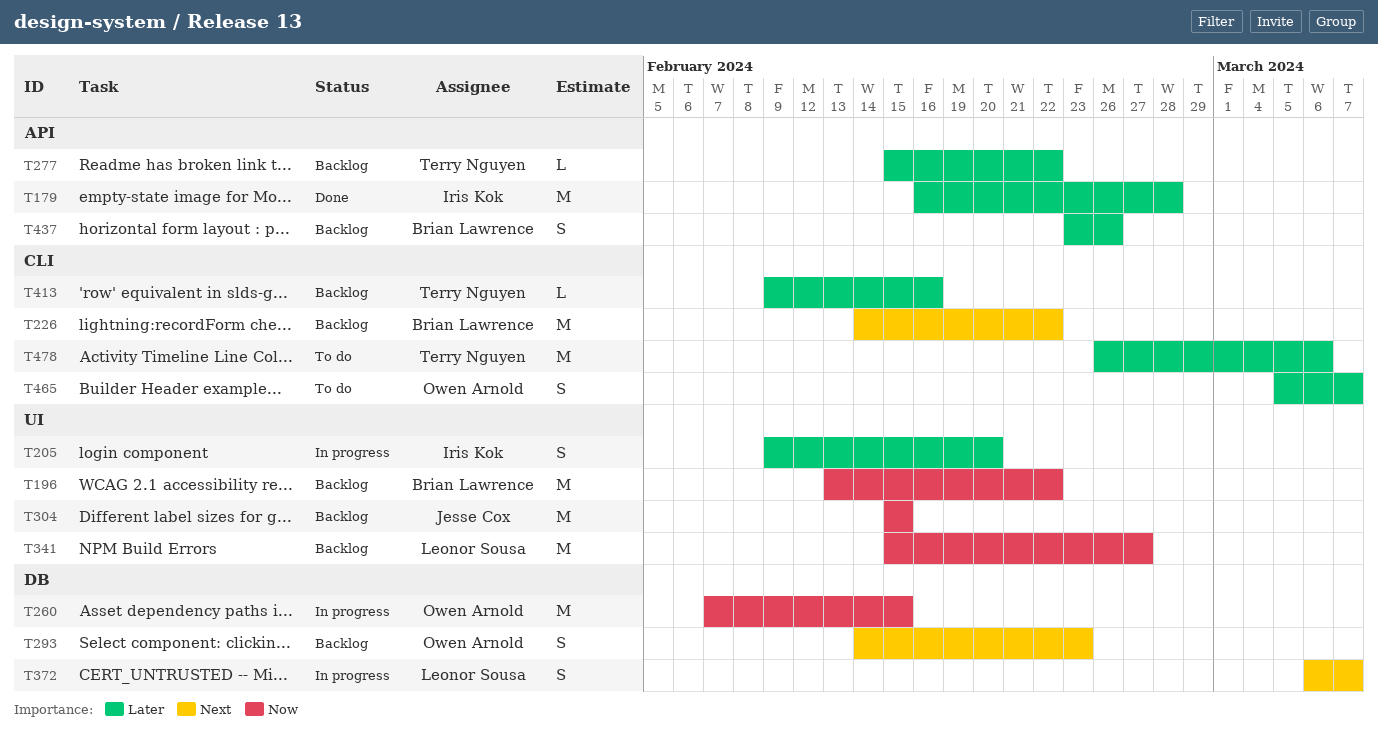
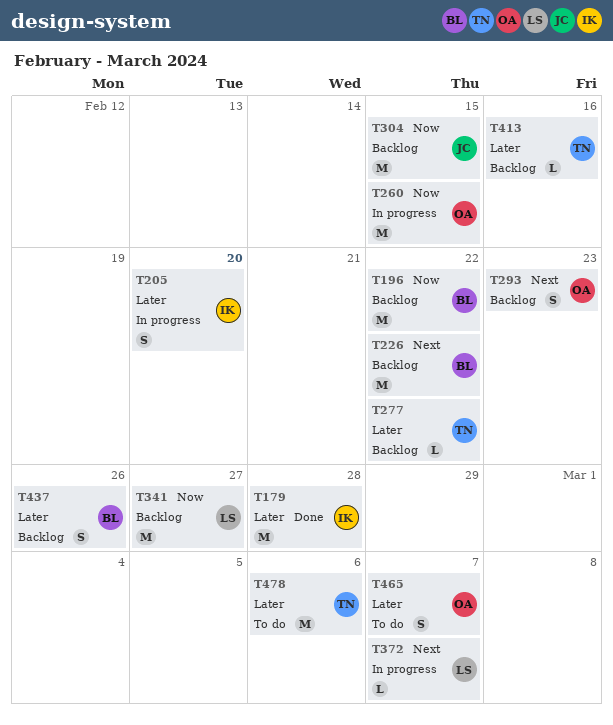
T372, estimate: S -> L

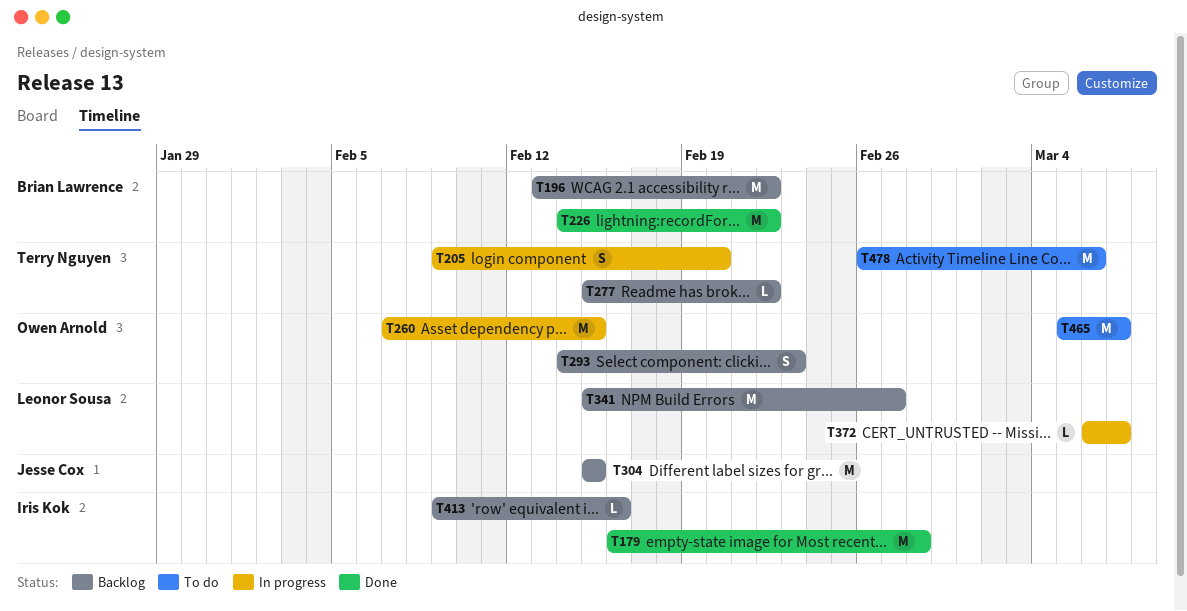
T205, owner: Iris Kok -> Terry Nguyen
T226, status: Backlog -> Done
T413, owner: Terry Nguyen -> Iris Kok
T437: present -> none
T465, estimate: S -> M

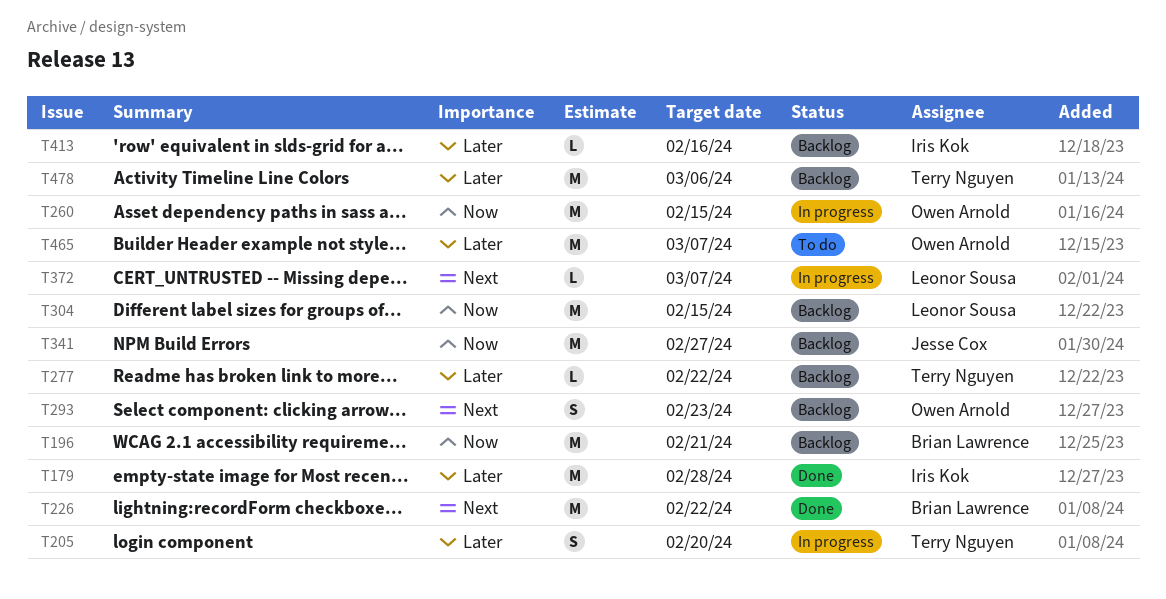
T196, due: Feb 22 -> Feb 21
T304, owner: Jesse Cox -> Leonor Sousa
T341, owner: Leonor Sousa -> Jesse Cox
T478, status: To do -> Backlog

